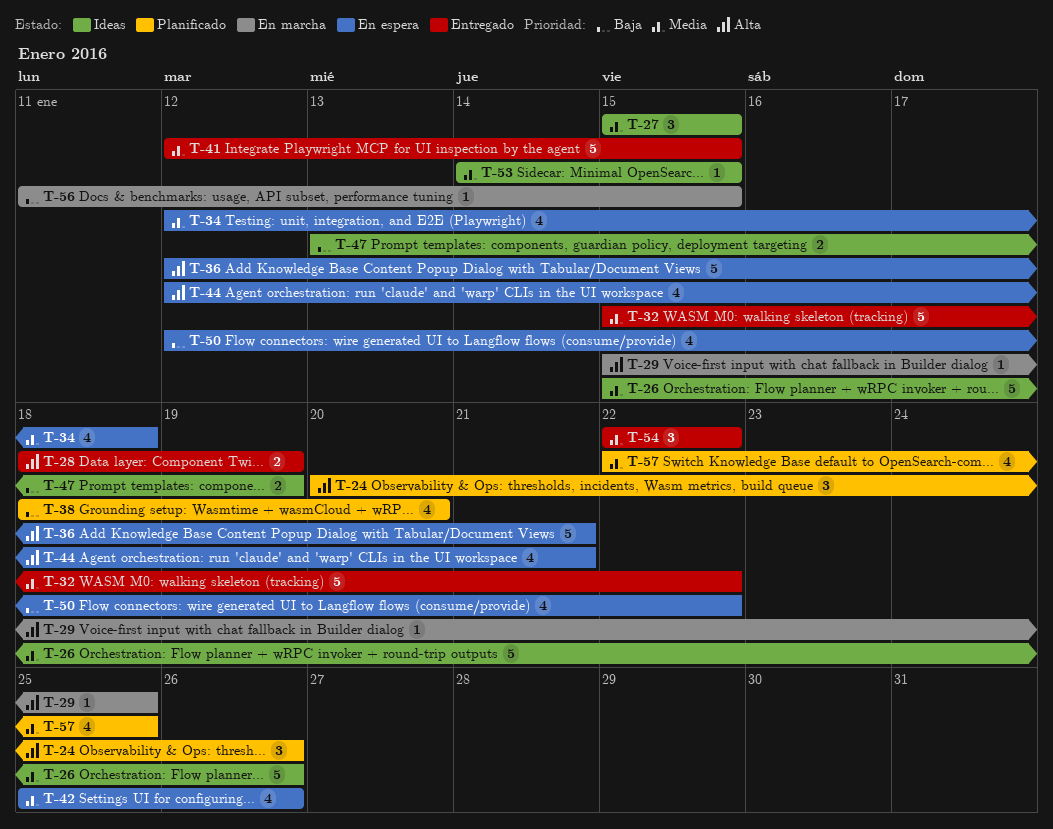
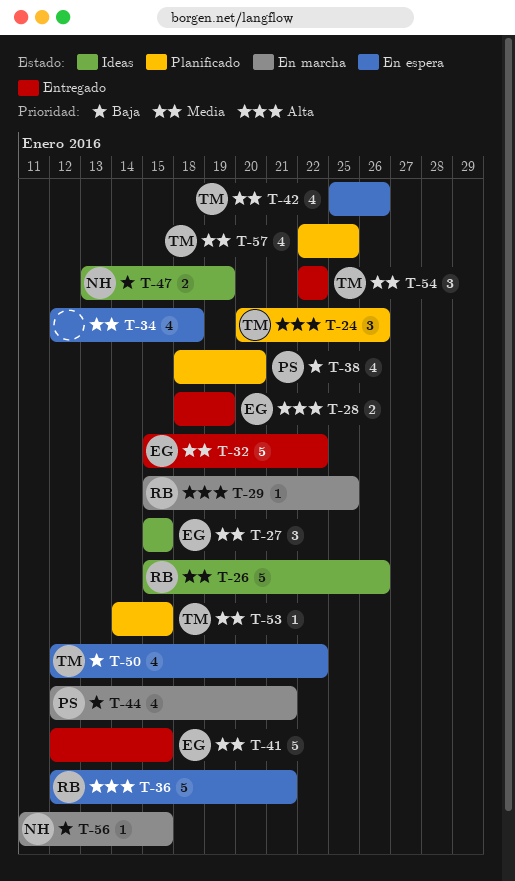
T-44, status: En espera -> En marcha
T-44, priority: Alta -> Baja
T-53, status: Ideas -> Planificado

